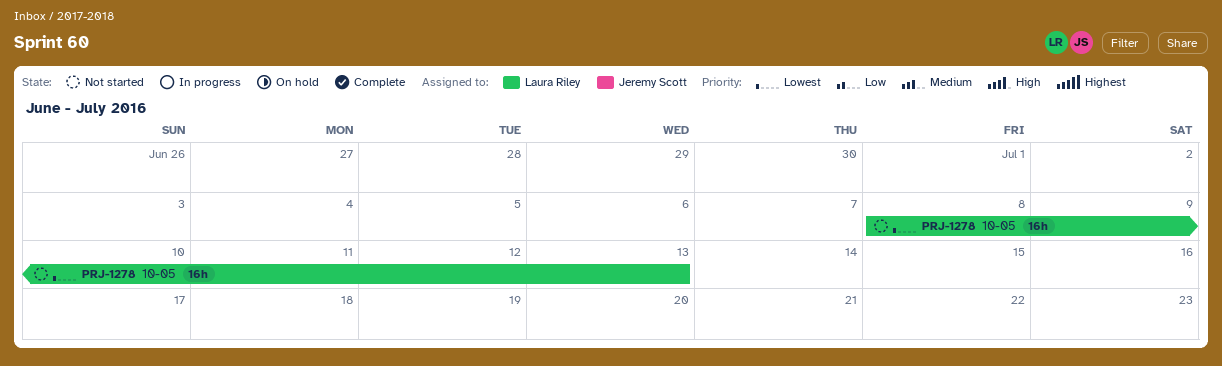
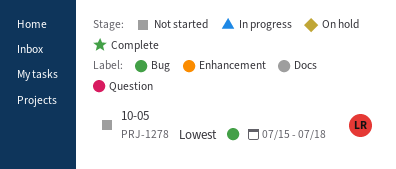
PRJ-1278, start: Jul 8 -> Jul 15
PRJ-1278, due: Jul 13 -> Jul 18

